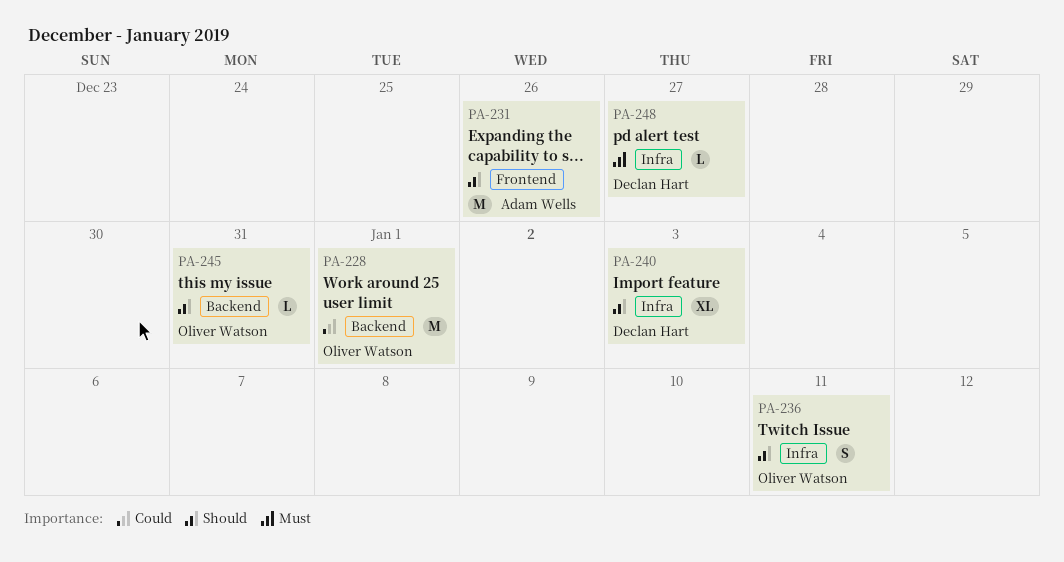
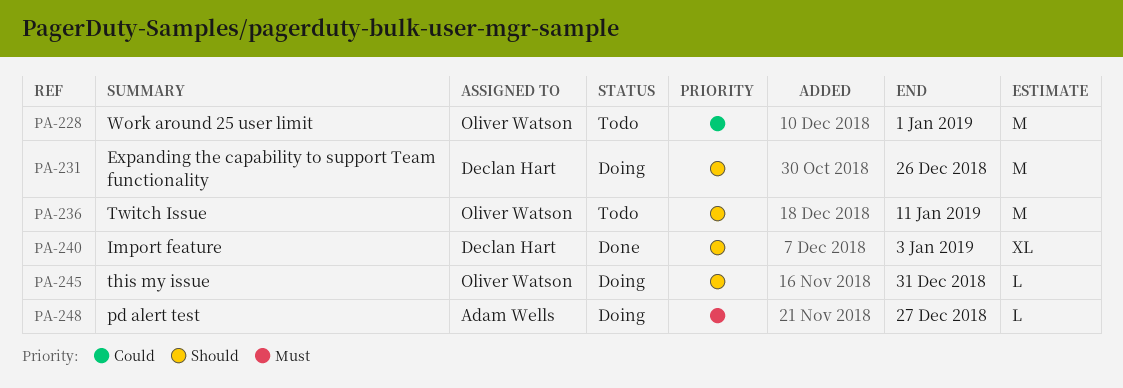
PA-231, owner: Adam Wells -> Declan Hart
PA-236, estimate: S -> M
PA-248, owner: Declan Hart -> Adam Wells

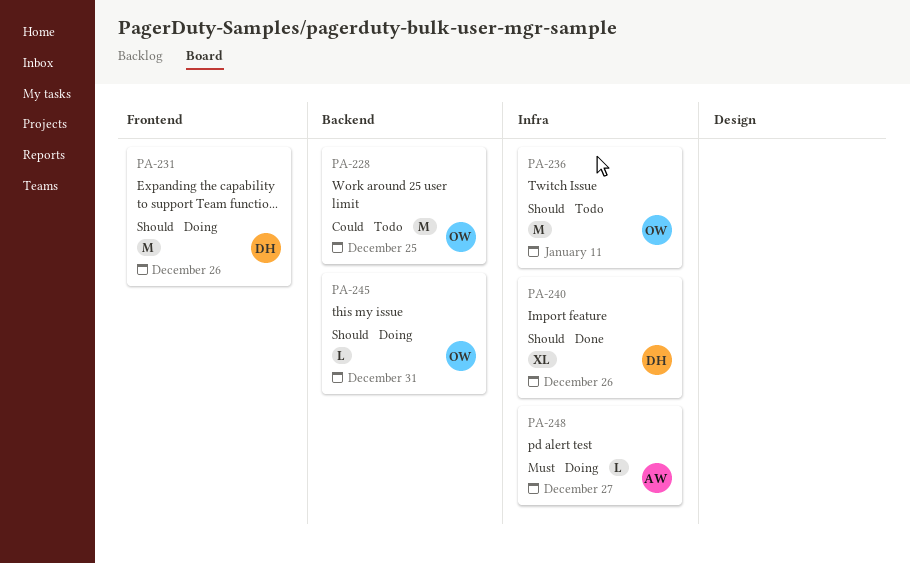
PA-228, due: Jan 1 -> Dec 25
PA-240, due: Jan 3 -> Dec 26

